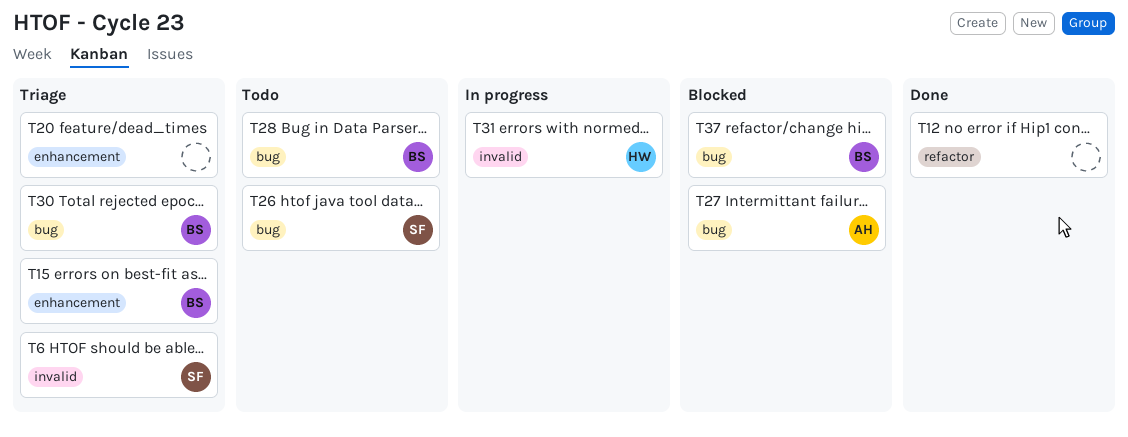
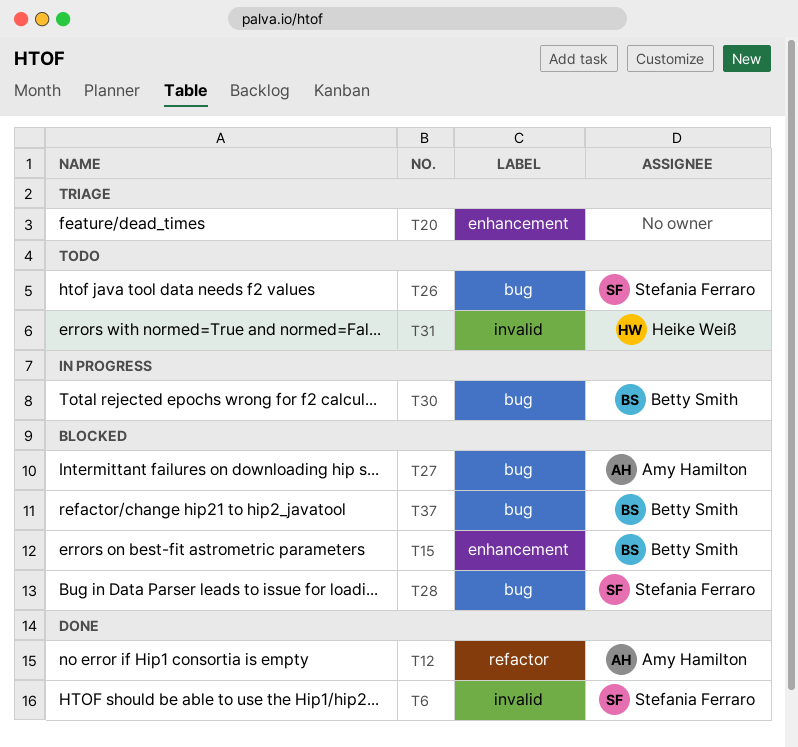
T6, status: Triage -> Done
T12, owner: none -> Amy Hamilton
T15, status: Triage -> Blocked
T28, status: Todo -> Blocked
T28, owner: Betty Smith -> Stefania Ferraro
T30, status: Triage -> In progress
T31, status: In progress -> Todo

